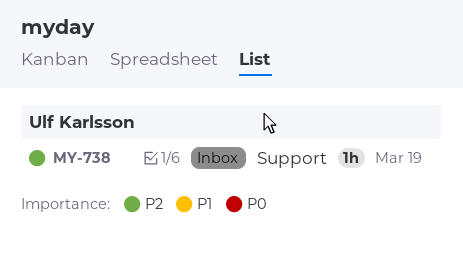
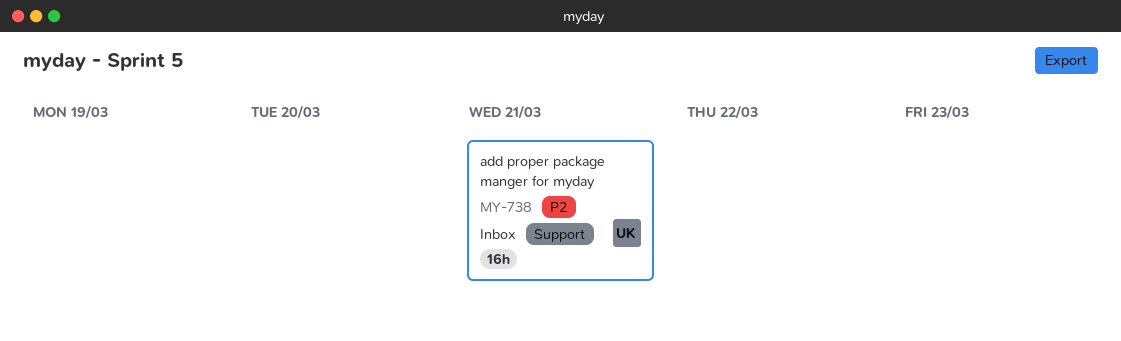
MY-738, estimate: 1h -> 16h
MY-738, due: Mar 19 -> Mar 21

